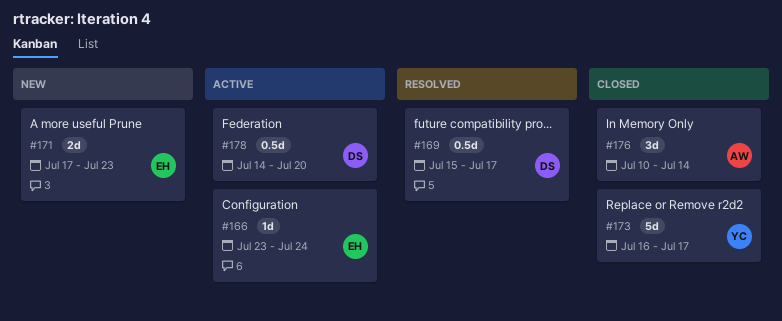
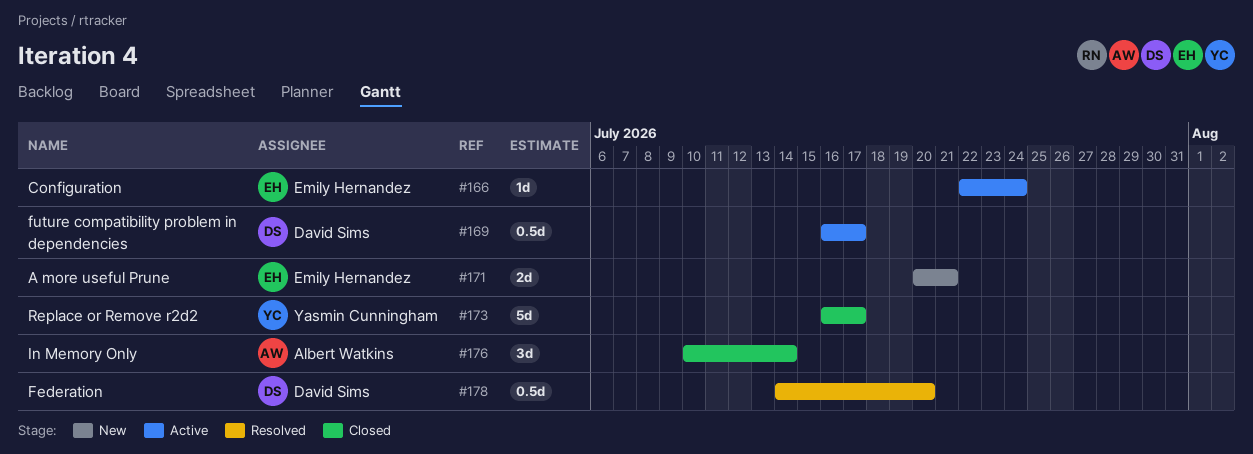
#166, start: Jul 23 -> Jul 22
#169, status: Resolved -> Active
#169, start: Jul 15 -> Jul 16
#171, start: Jul 17 -> Jul 20
#171, due: Jul 23 -> Jul 21
#178, status: Active -> Resolved

